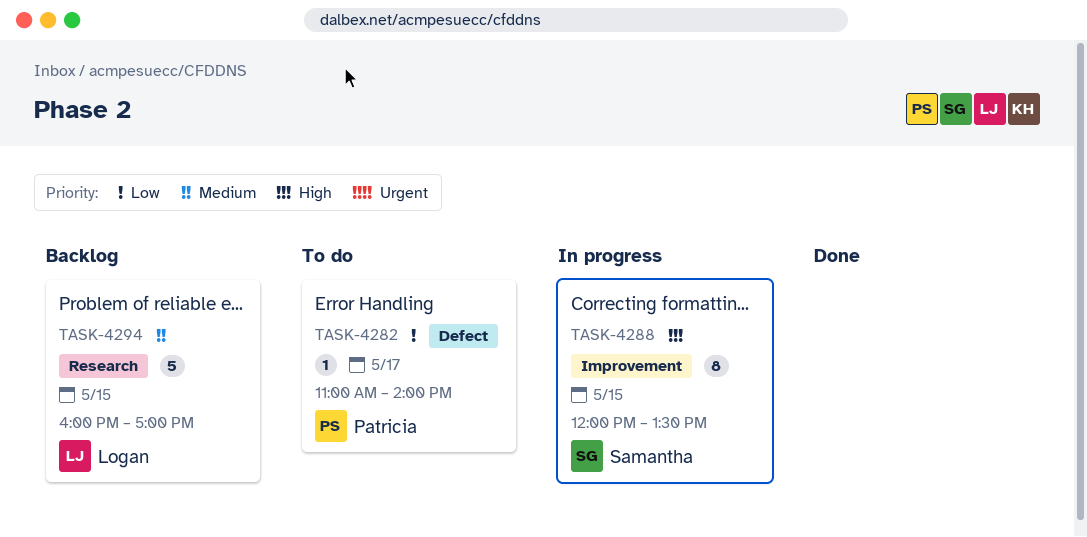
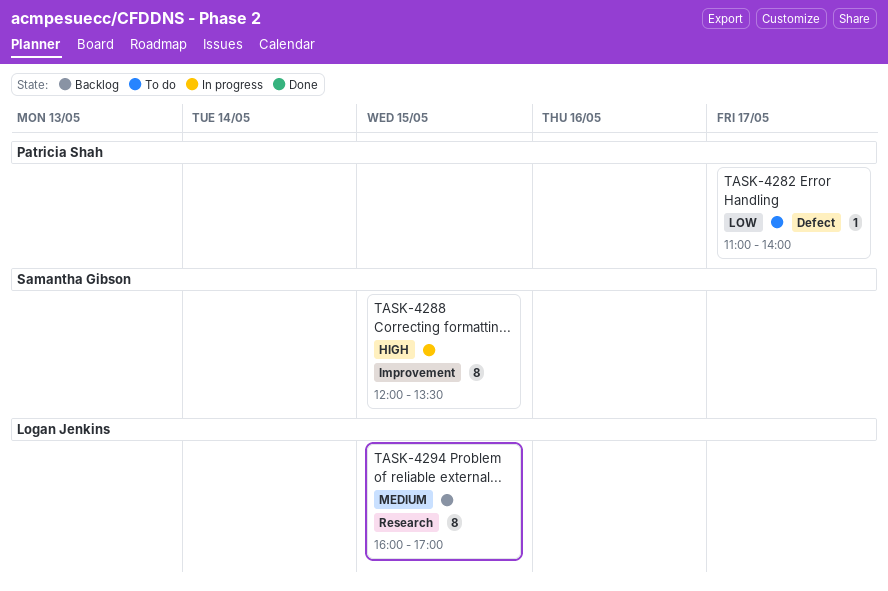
TASK-4294, estimate: 5 -> 8

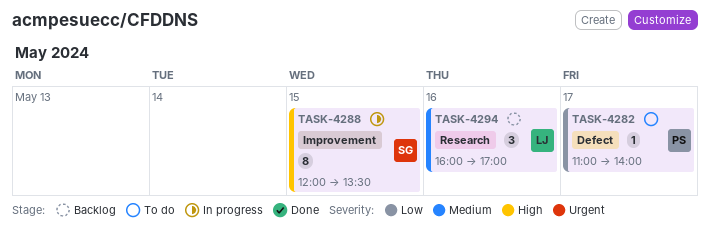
TASK-4294, estimate: 8 -> 3
TASK-4294, day: May 15 -> May 16

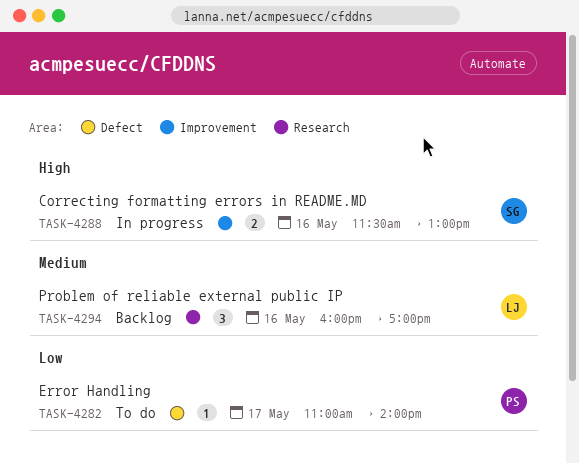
TASK-4288, estimate: 8 -> 2
TASK-4288, day: May 15 -> May 16
TASK-4288, begins: 12:00 -> 11:30
TASK-4288, ends: 13:30 -> 13:00

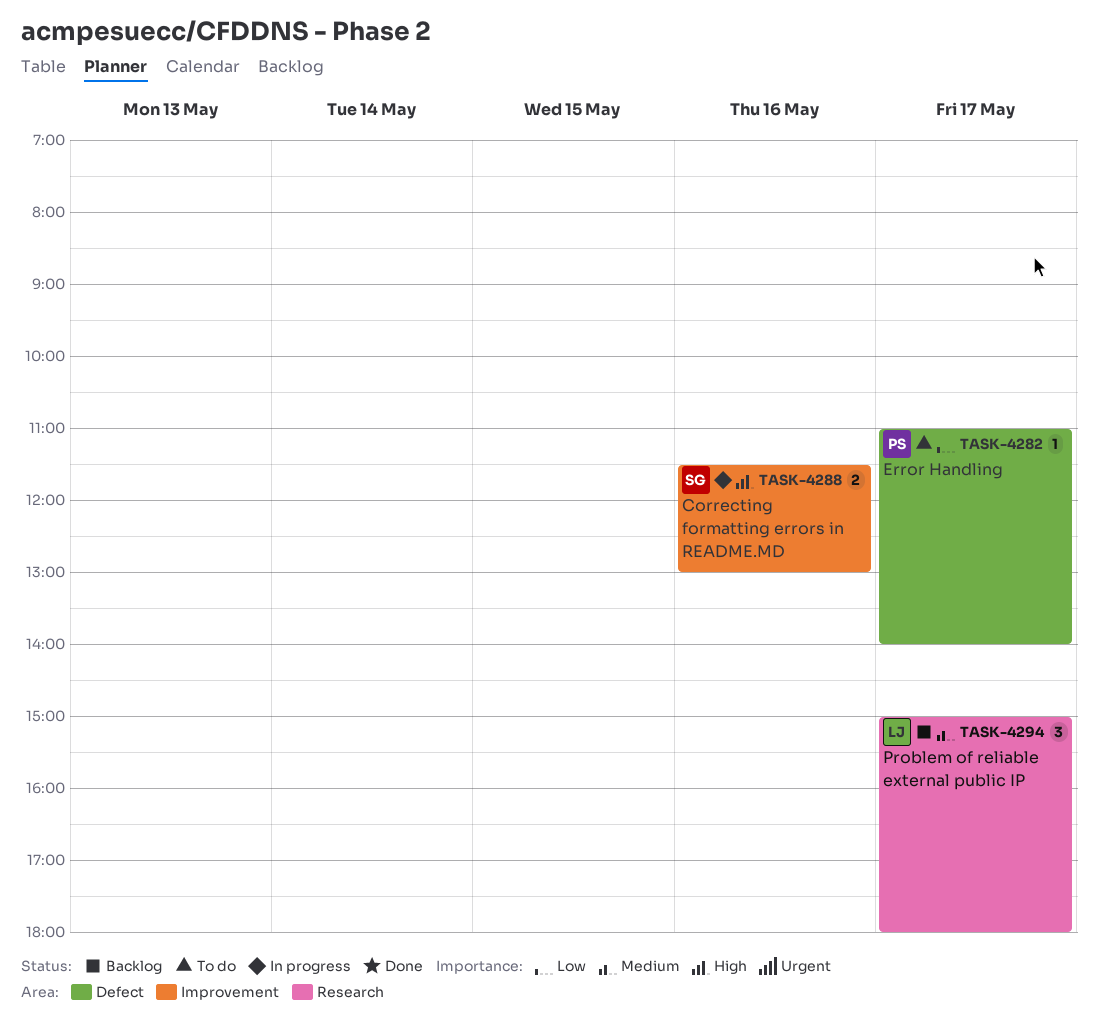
TASK-4294, day: May 16 -> May 17
TASK-4294, begins: 16:00 -> 15:00
TASK-4294, ends: 17:00 -> 18:00

